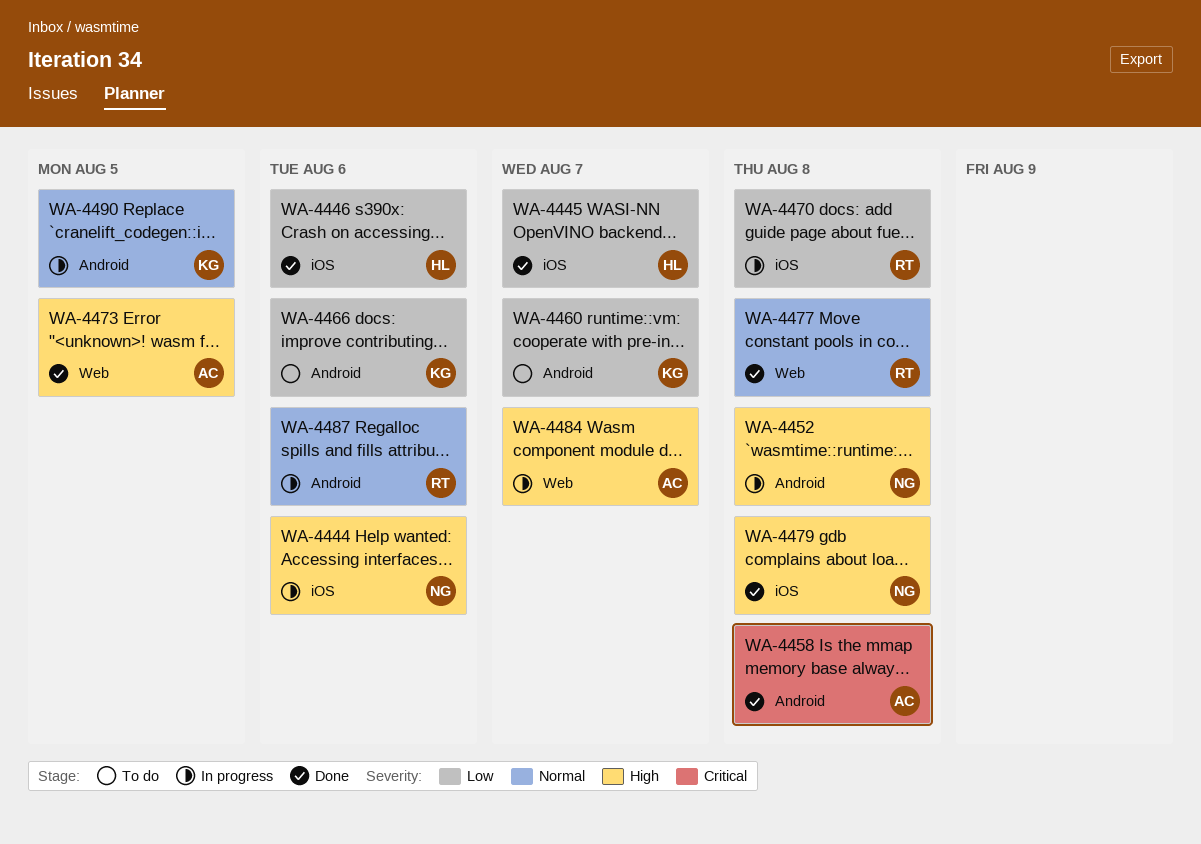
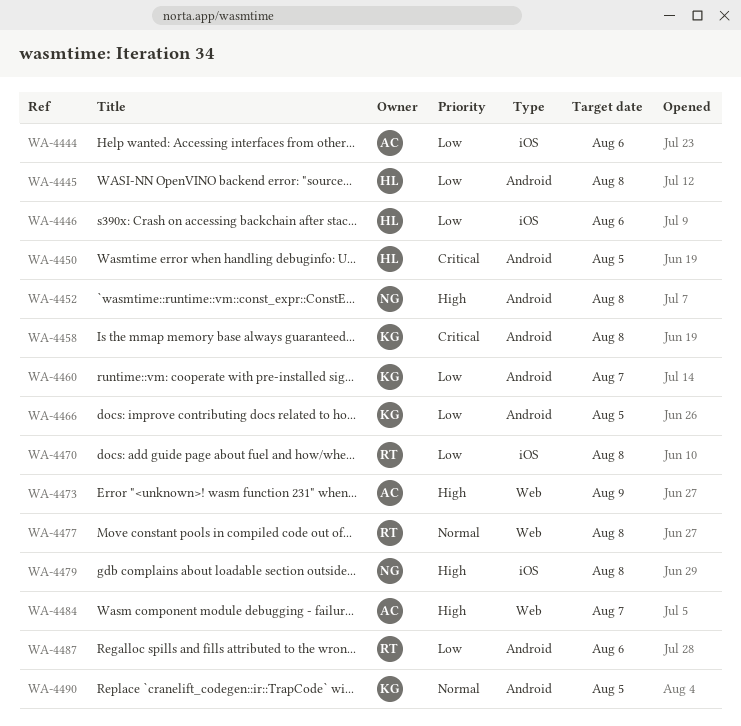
WA-4444, owner: NG -> AC
WA-4444, priority: High -> Low
WA-4445, label: iOS -> Android
WA-4445, due: Aug 7 -> Aug 8
WA-4450: none -> present
WA-4458, owner: AC -> KG
WA-4466, due: Aug 6 -> Aug 5
WA-4473, due: Aug 5 -> Aug 9
WA-4487, priority: Normal -> Low

